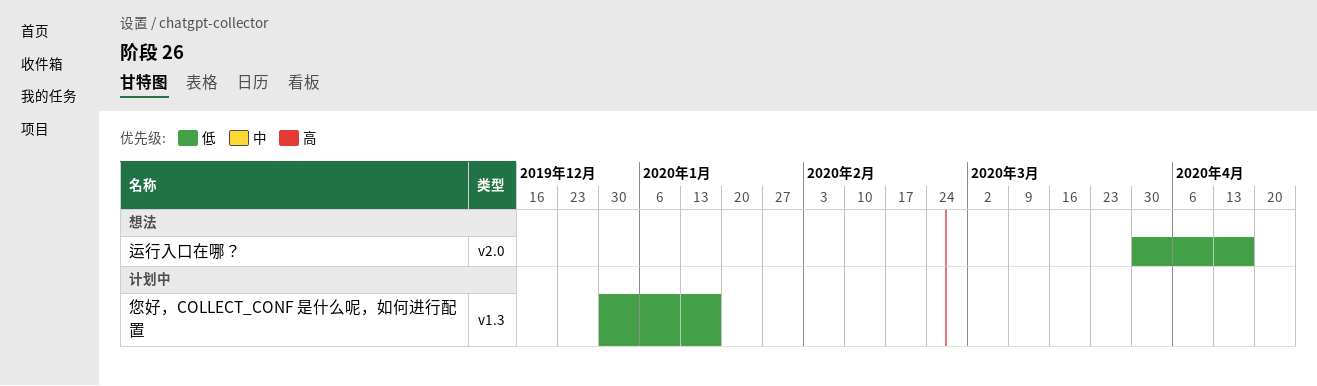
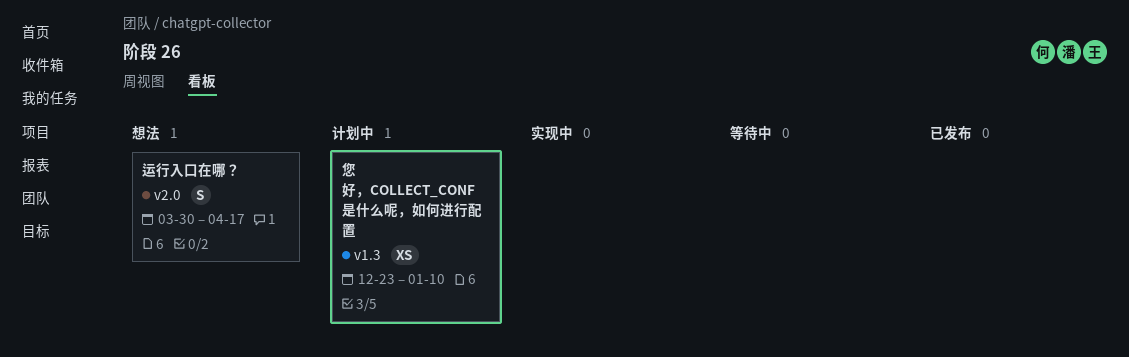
您好，COLLECT_CONF 是什么呢，如何进行配置, start: Dec 30 -> Dec 23
您好，COLLECT_CONF 是什么呢，如何进行配置, due: Jan 17 -> Jan 10

